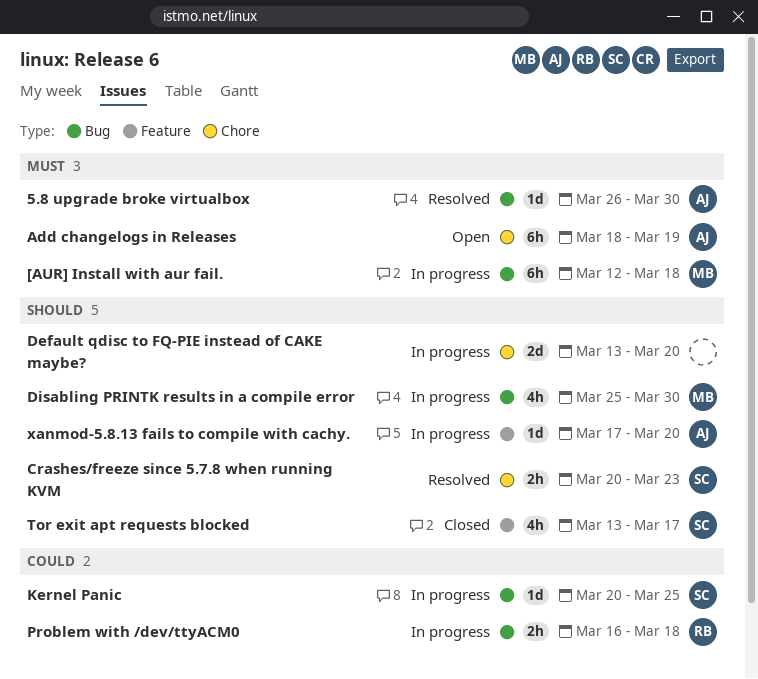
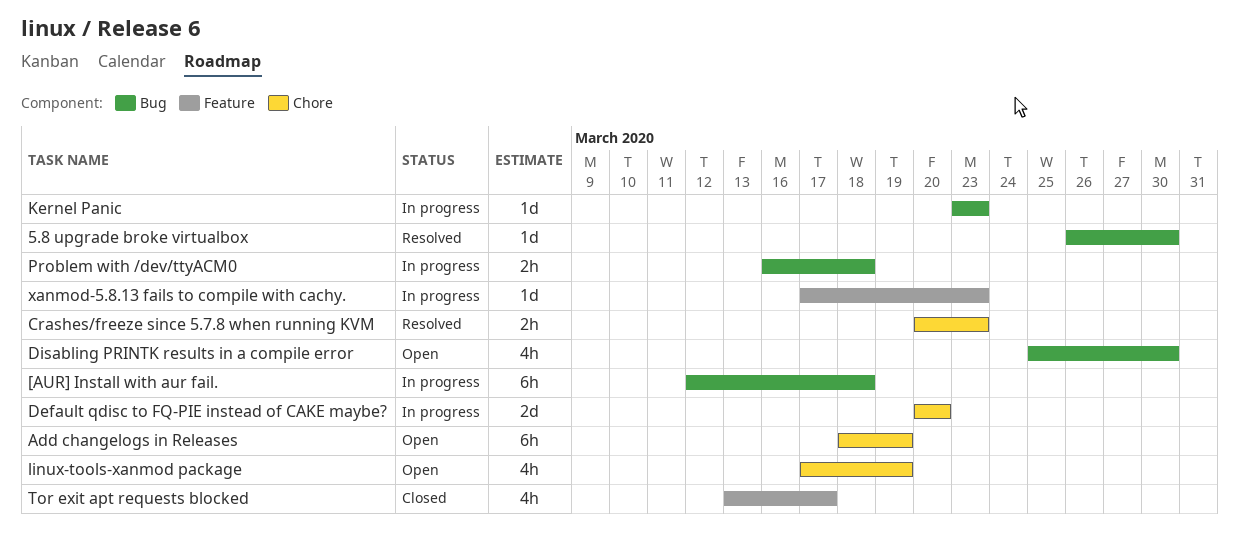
Default qdisc to FQ-PIE instead of CAKE maybe?, start: Mar 13 -> Mar 20
Disabling PRINTK results in a compile error, status: In progress -> Open
Kernel Panic, start: Mar 20 -> Mar 23
Kernel Panic, due: Mar 25 -> Mar 23
linux-tools-xanmod package: none -> present
xanmod-5.8.13 fails to compile with cachy., due: Mar 20 -> Mar 23

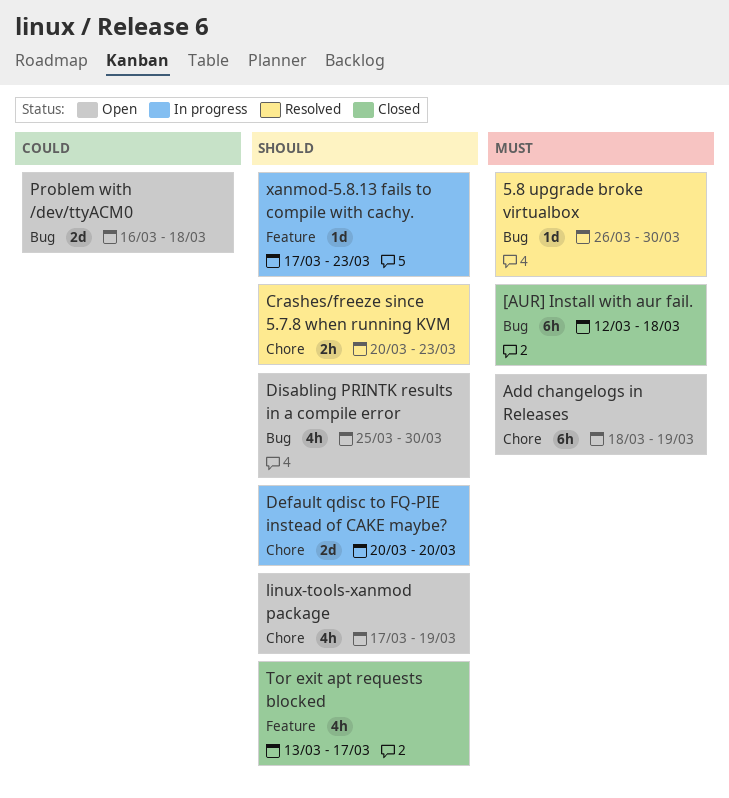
[AUR] Install with aur fail., status: In progress -> Closed
Kernel Panic: present -> none
Problem with /dev/ttyACM0, status: In progress -> Open
Problem with /dev/ttyACM0, estimate: 2h -> 2d

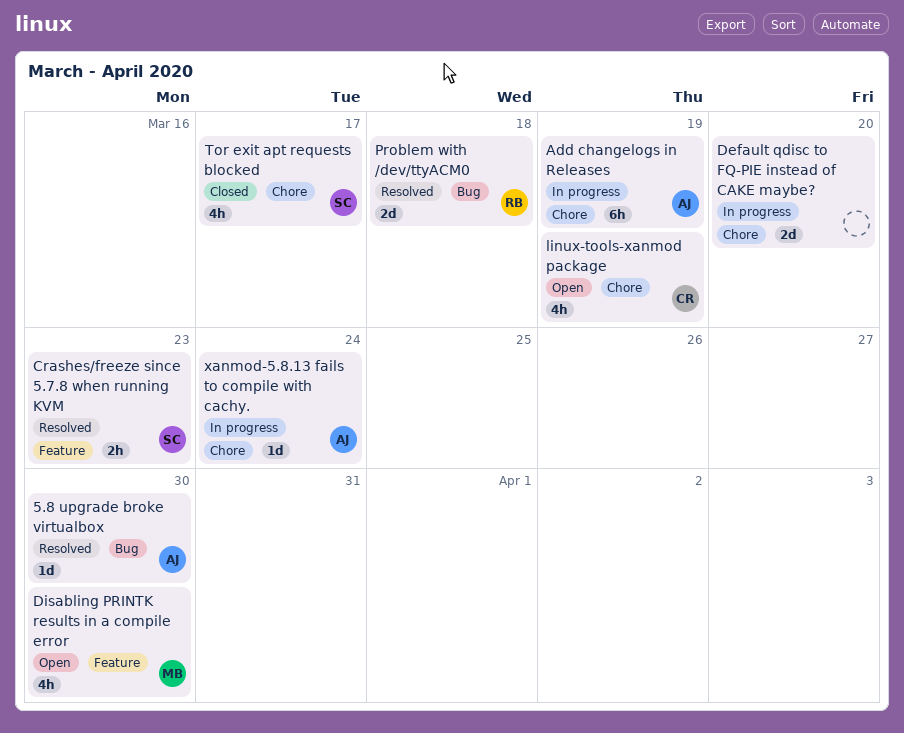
[AUR] Install with aur fail.: present -> none
Add changelogs in Releases, status: Open -> In progress
Crashes/freeze since 5.7.8 when running KVM, label: Chore -> Feature
Disabling PRINTK results in a compile error, label: Bug -> Feature
Problem with /dev/ttyACM0, status: Open -> Resolved
Tor exit apt requests blocked, label: Feature -> Chore
xanmod-5.8.13 fails to compile with cachy., label: Feature -> Chore
xanmod-5.8.13 fails to compile with cachy., due: Mar 23 -> Mar 24

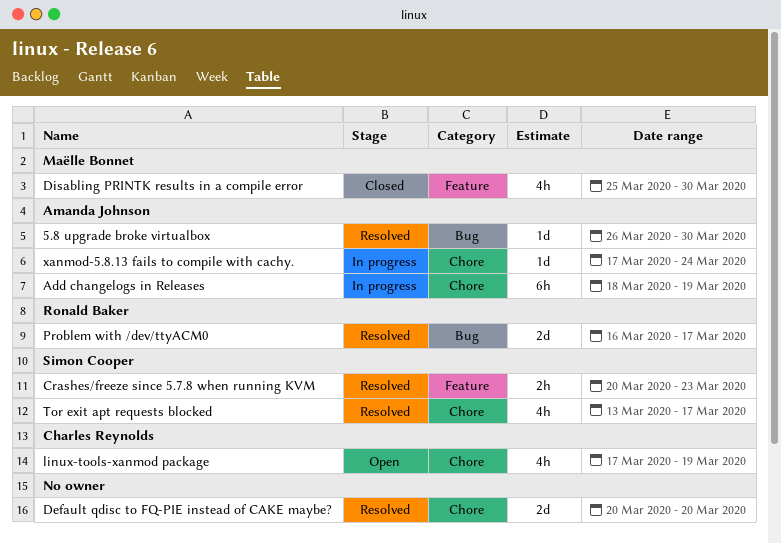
Default qdisc to FQ-PIE instead of CAKE maybe?, status: In progress -> Resolved
Disabling PRINTK results in a compile error, status: Open -> Closed
Problem with /dev/ttyACM0, due: Mar 18 -> Mar 17
Tor exit apt requests blocked, status: Closed -> Resolved

